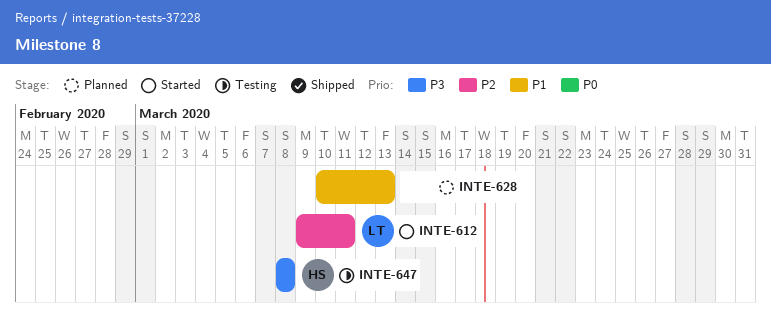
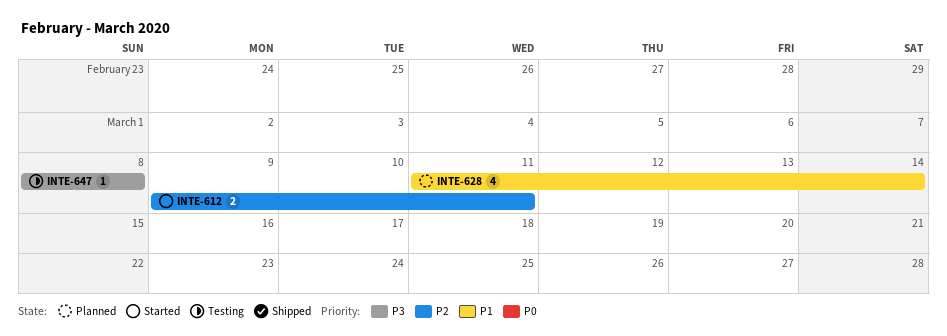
INTE-628, start: Mar 10 -> Mar 11
INTE-628, due: Mar 13 -> Mar 14

